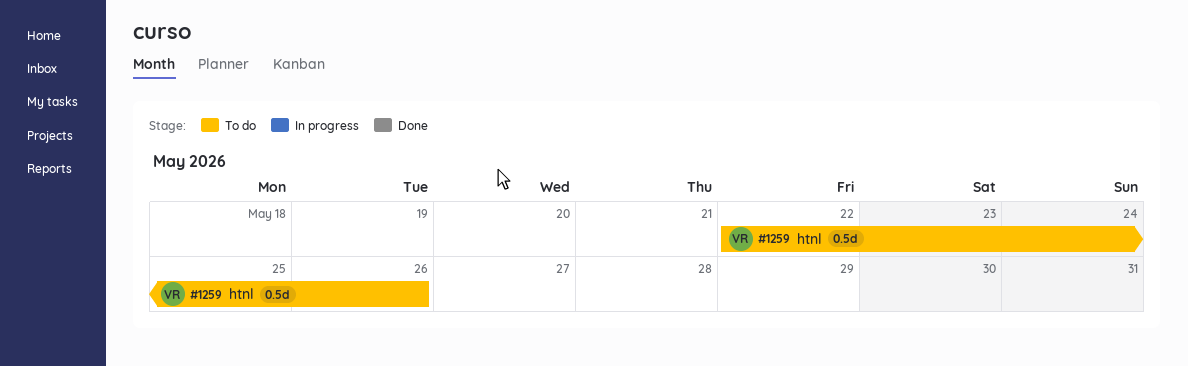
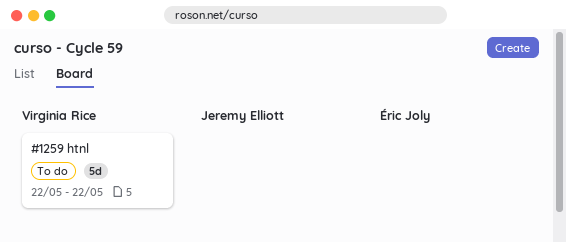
#1259, estimate: 0.5d -> 5d
#1259, due: May 26 -> May 22

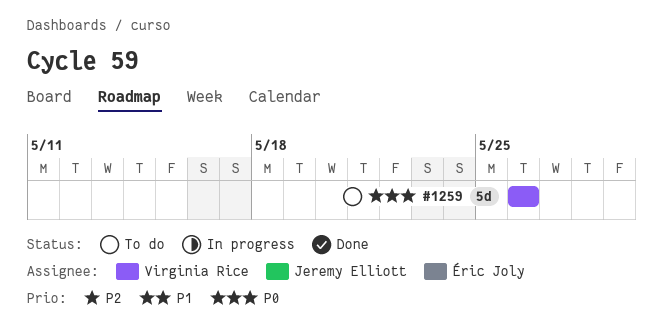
#1259, start: May 22 -> May 26
#1259, due: May 22 -> May 26

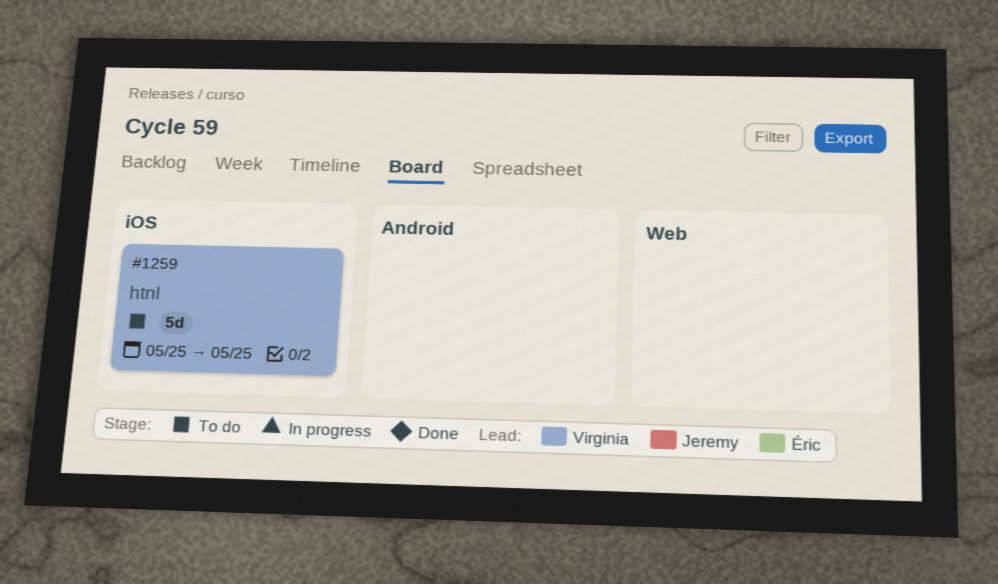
#1259, start: May 26 -> May 25
#1259, due: May 26 -> May 25

